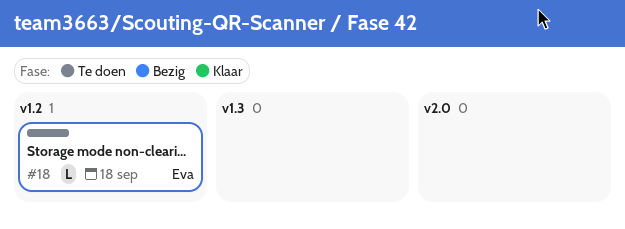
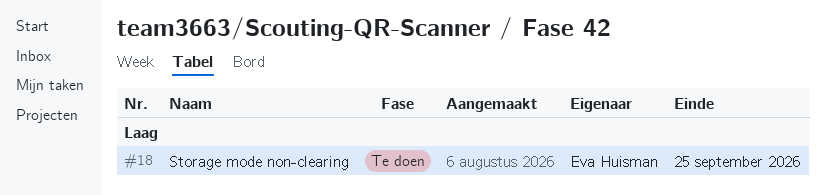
#18, due: Sep 18 -> Sep 25

